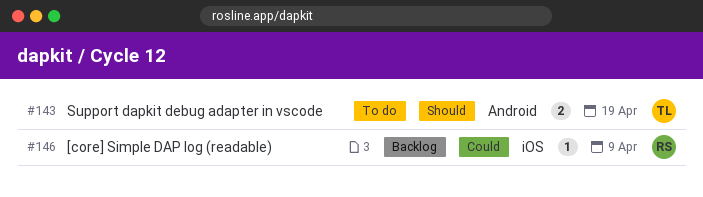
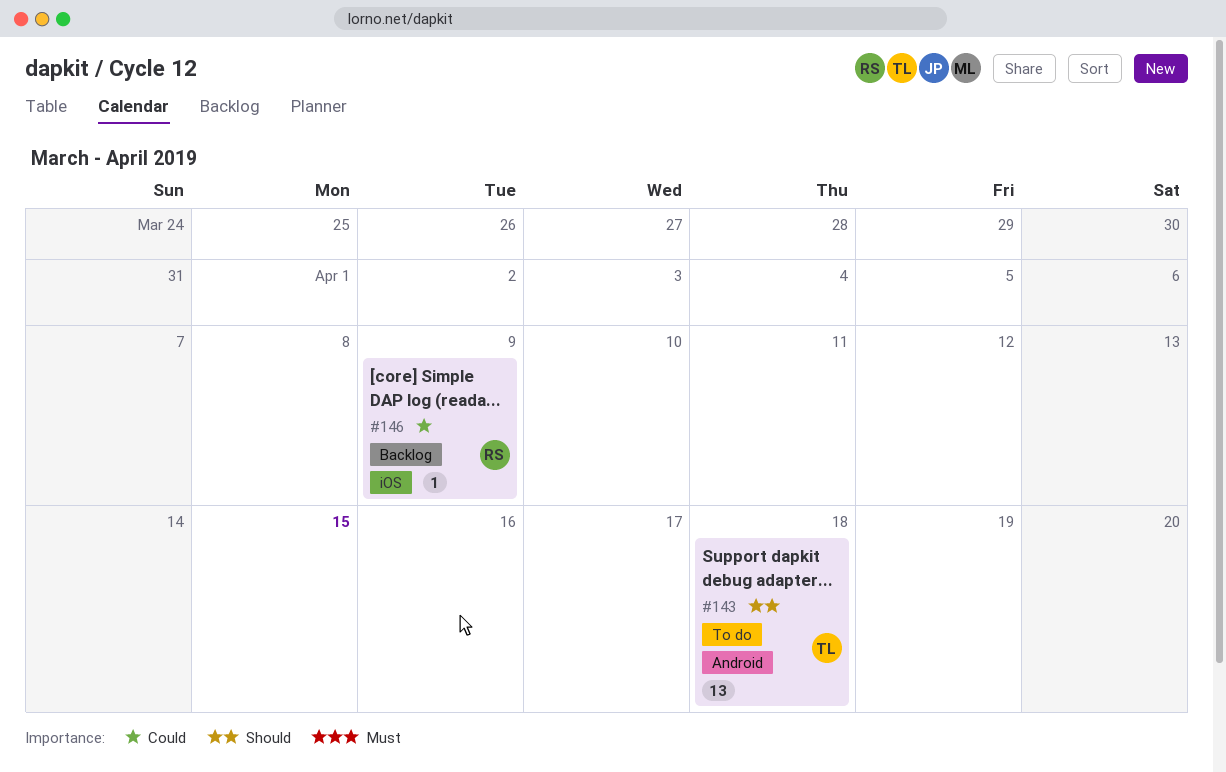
#143, estimate: 2 -> 13
#143, due: Apr 19 -> Apr 18

